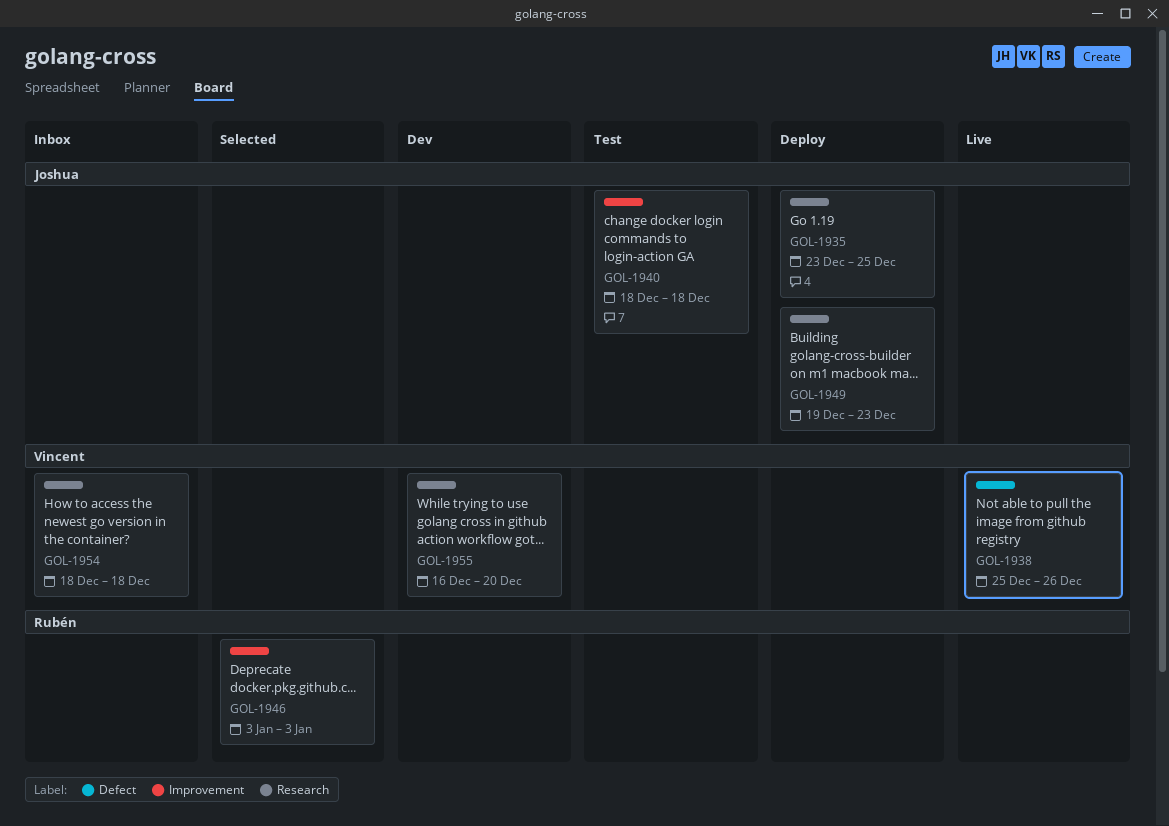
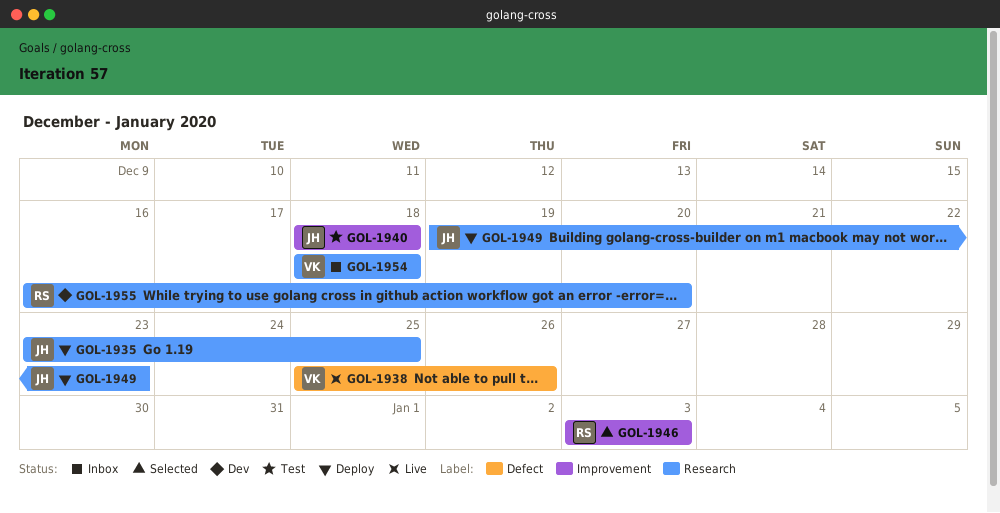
GOL-1955, owner: Vincent -> Rubén

